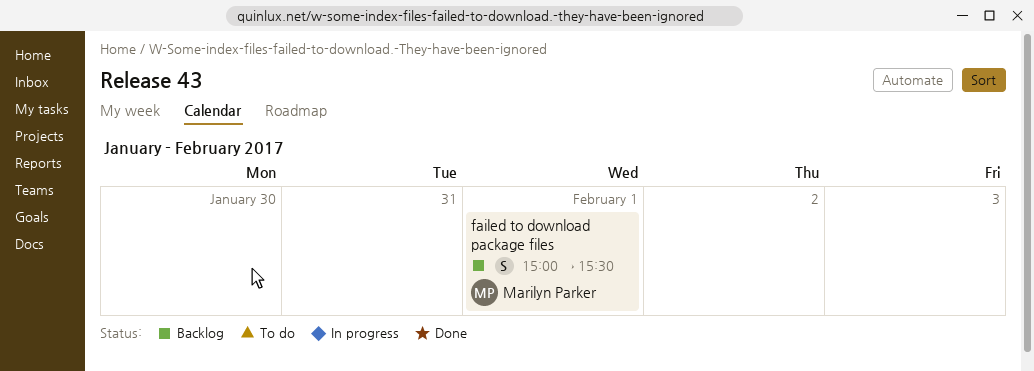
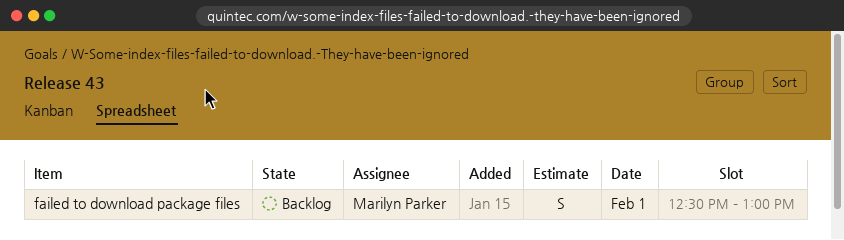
failed to download package files, begins: 15:00 -> 12:30
failed to download package files, ends: 15:30 -> 13:00

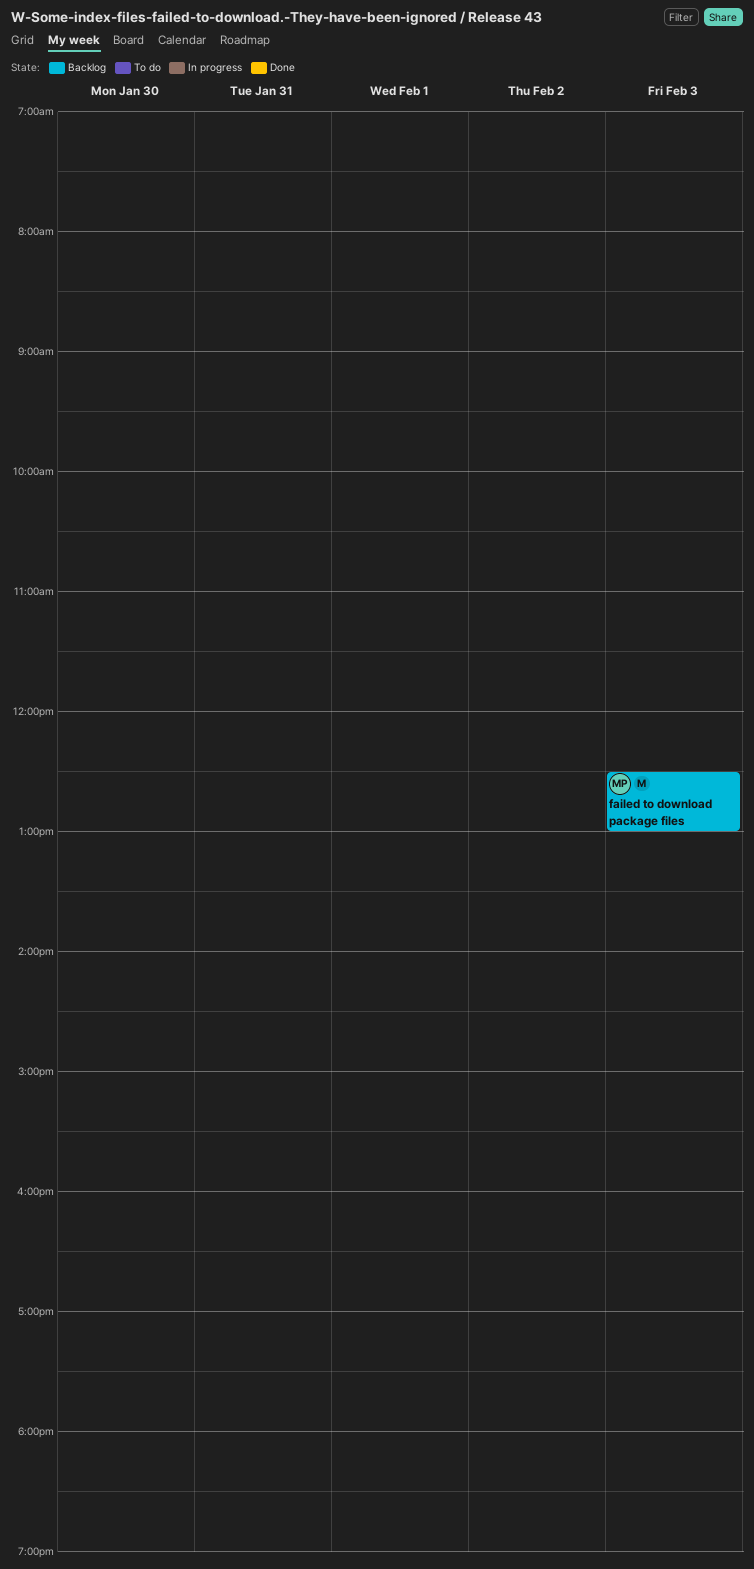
failed to download package files, estimate: S -> M
failed to download package files, day: Feb 1 -> Feb 3

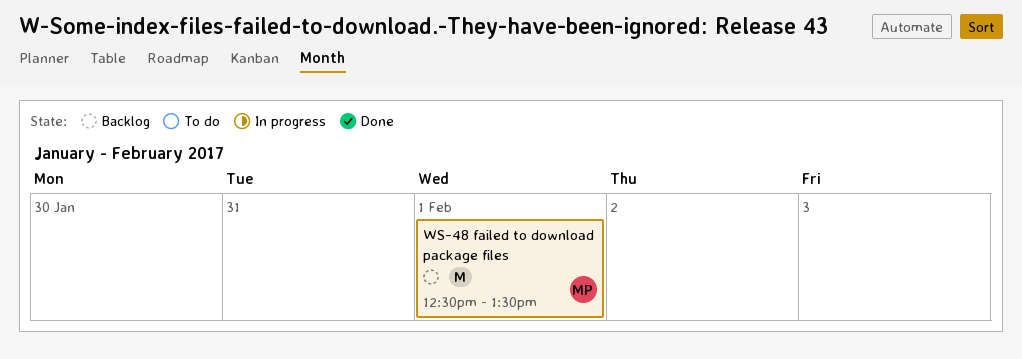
failed to download package files, day: Feb 3 -> Feb 1
failed to download package files, ends: 13:00 -> 13:30

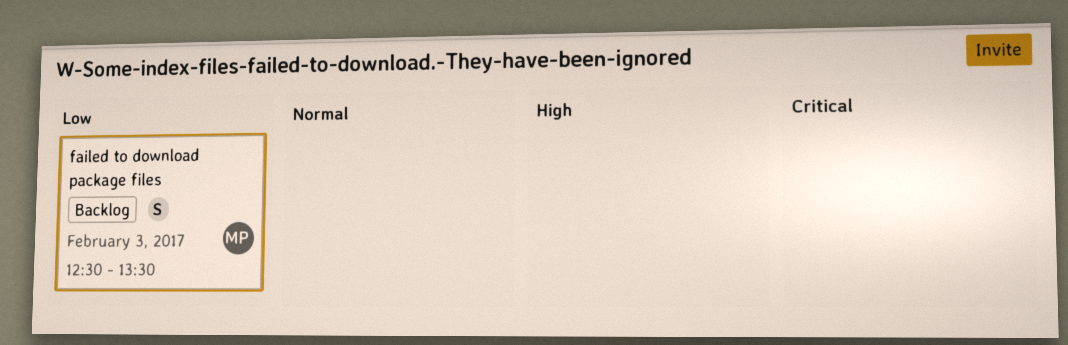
failed to download package files, estimate: M -> S
failed to download package files, day: Feb 1 -> Feb 3

